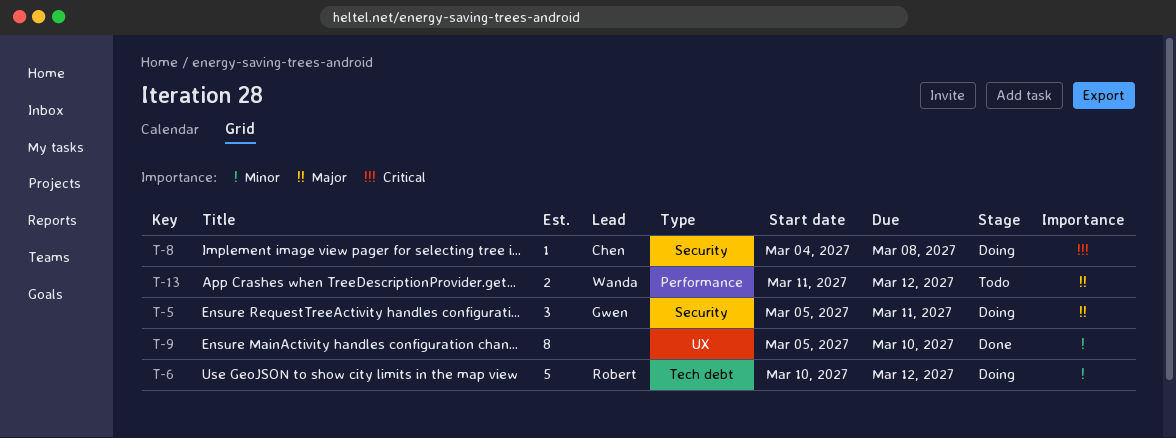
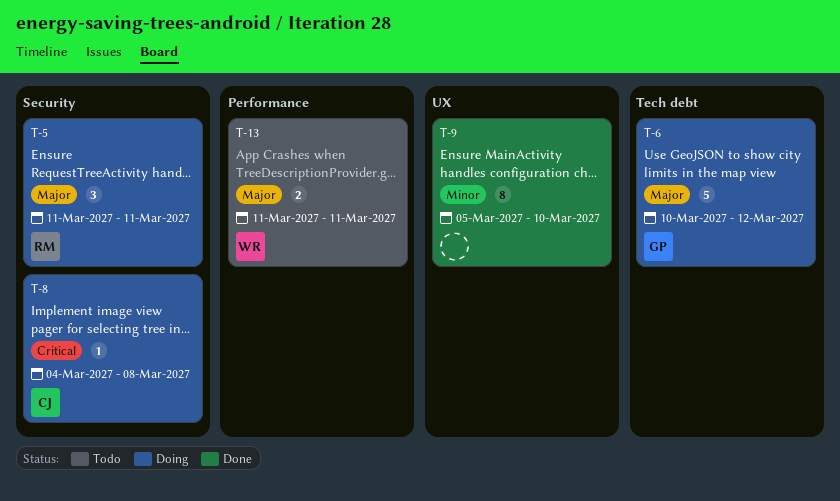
T-5, owner: Gwen -> Robert
T-5, start: Mar 5 -> Mar 11
T-6, owner: Robert -> Gwen
T-6, priority: Minor -> Major
T-13, due: Mar 12 -> Mar 11

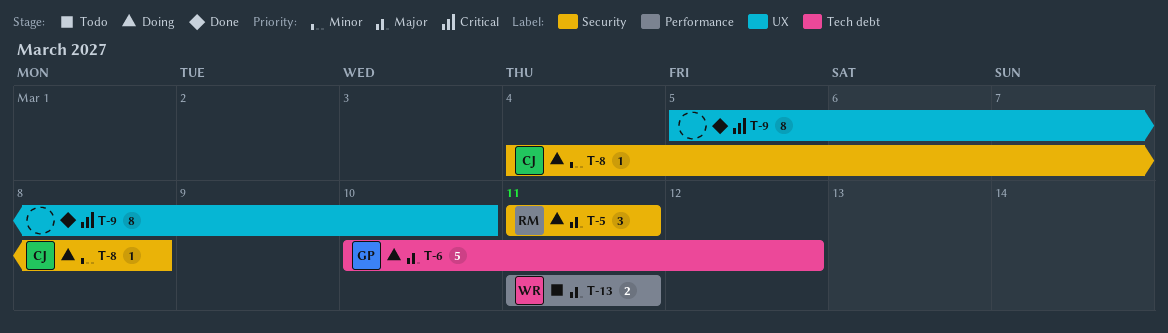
T-8, priority: Critical -> Minor
T-9, priority: Minor -> Critical

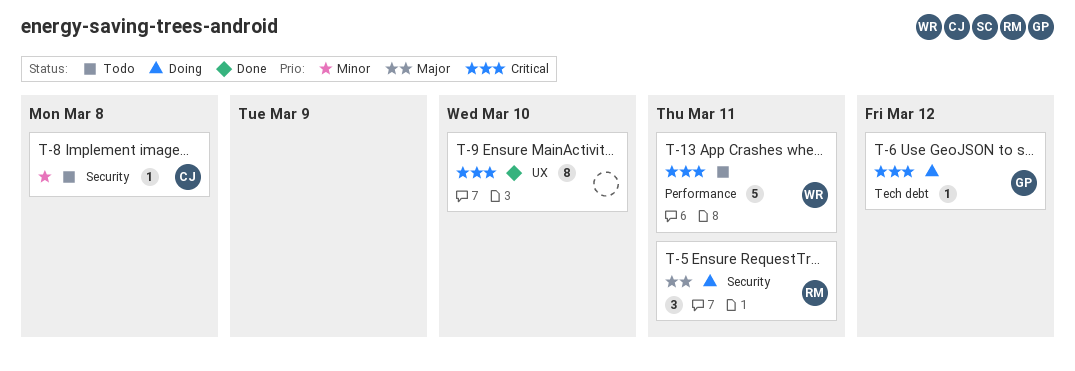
T-6, priority: Major -> Critical
T-6, estimate: 5 -> 1
T-8, status: Doing -> Todo
T-13, priority: Major -> Critical
T-13, estimate: 2 -> 5

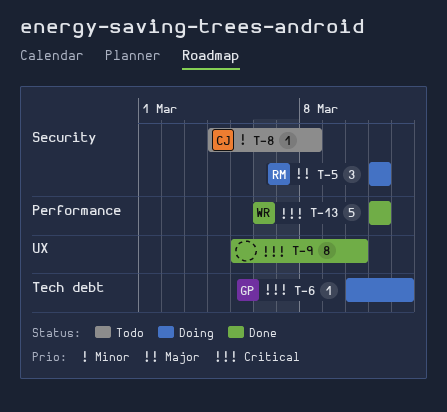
T-13, status: Todo -> Done

